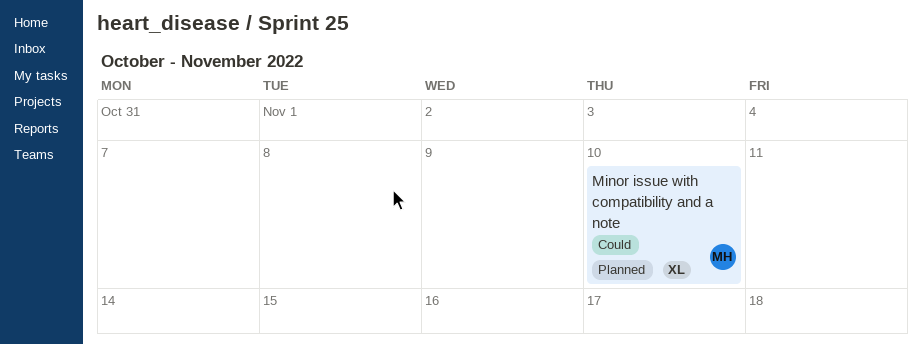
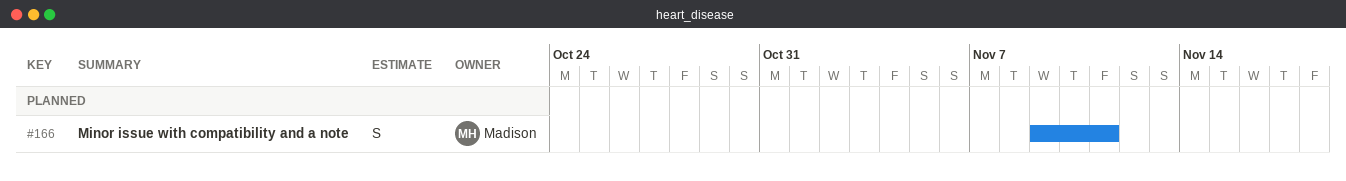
Minor issue with compatibility and a note, estimate: XL -> S
Minor issue with compatibility and a note, due: Nov 10 -> Nov 11

